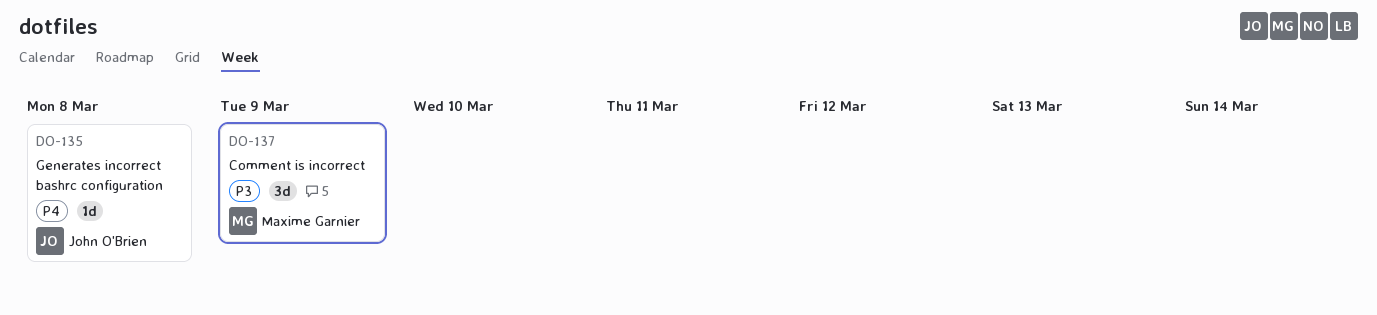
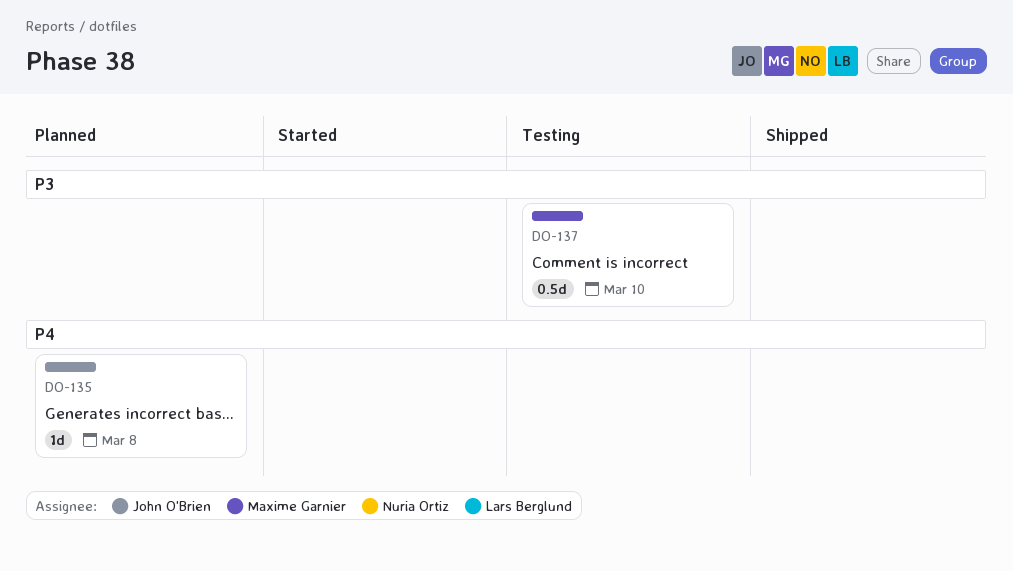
DO-137, estimate: 3d -> 0.5d
DO-137, due: Mar 9 -> Mar 10

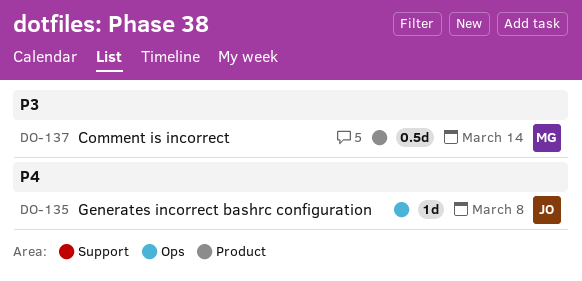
DO-137, due: Mar 10 -> Mar 14

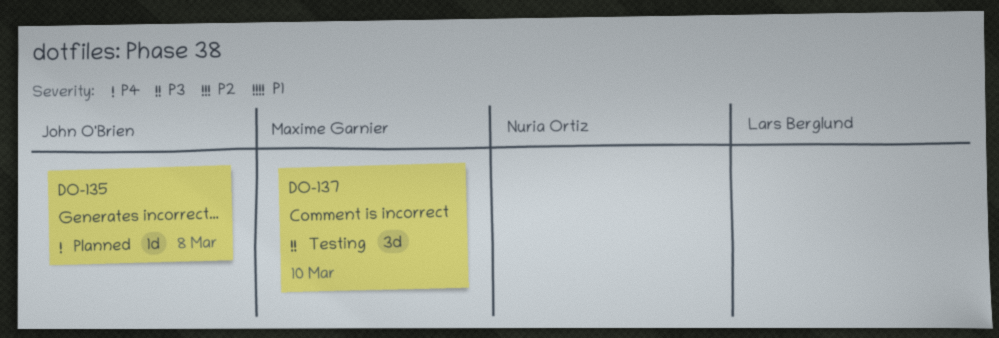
DO-137, estimate: 0.5d -> 3d
DO-137, due: Mar 14 -> Mar 10

